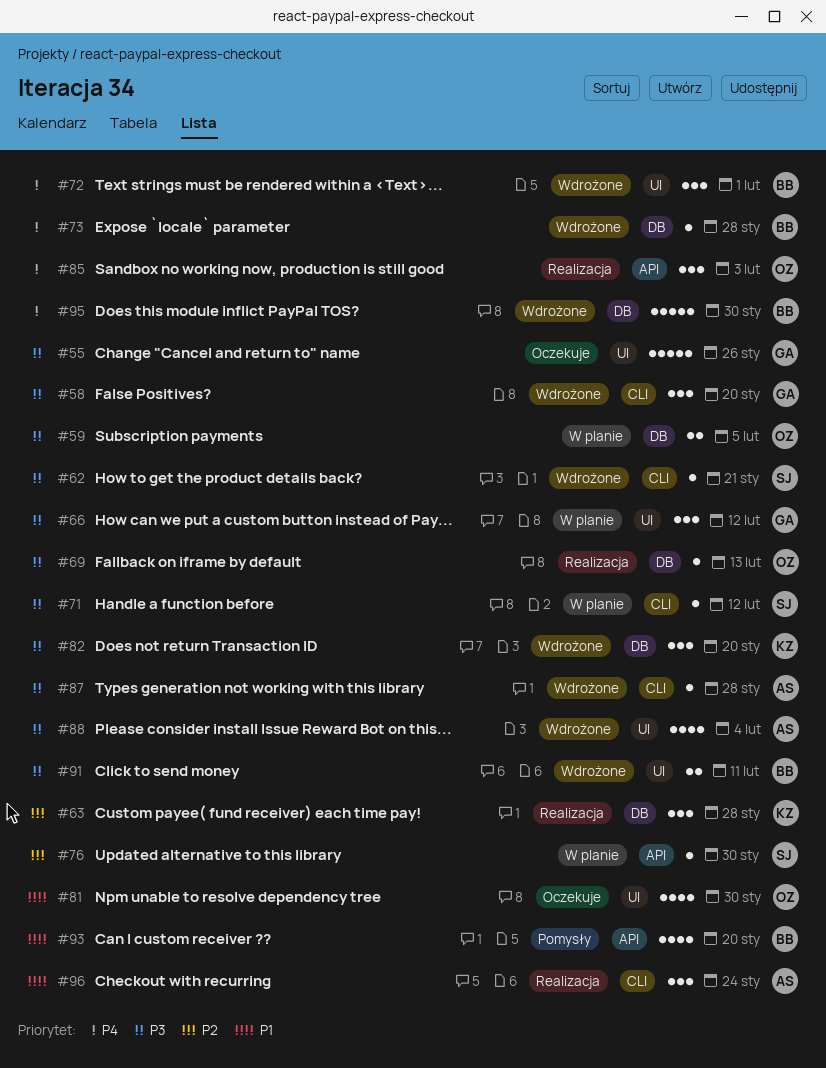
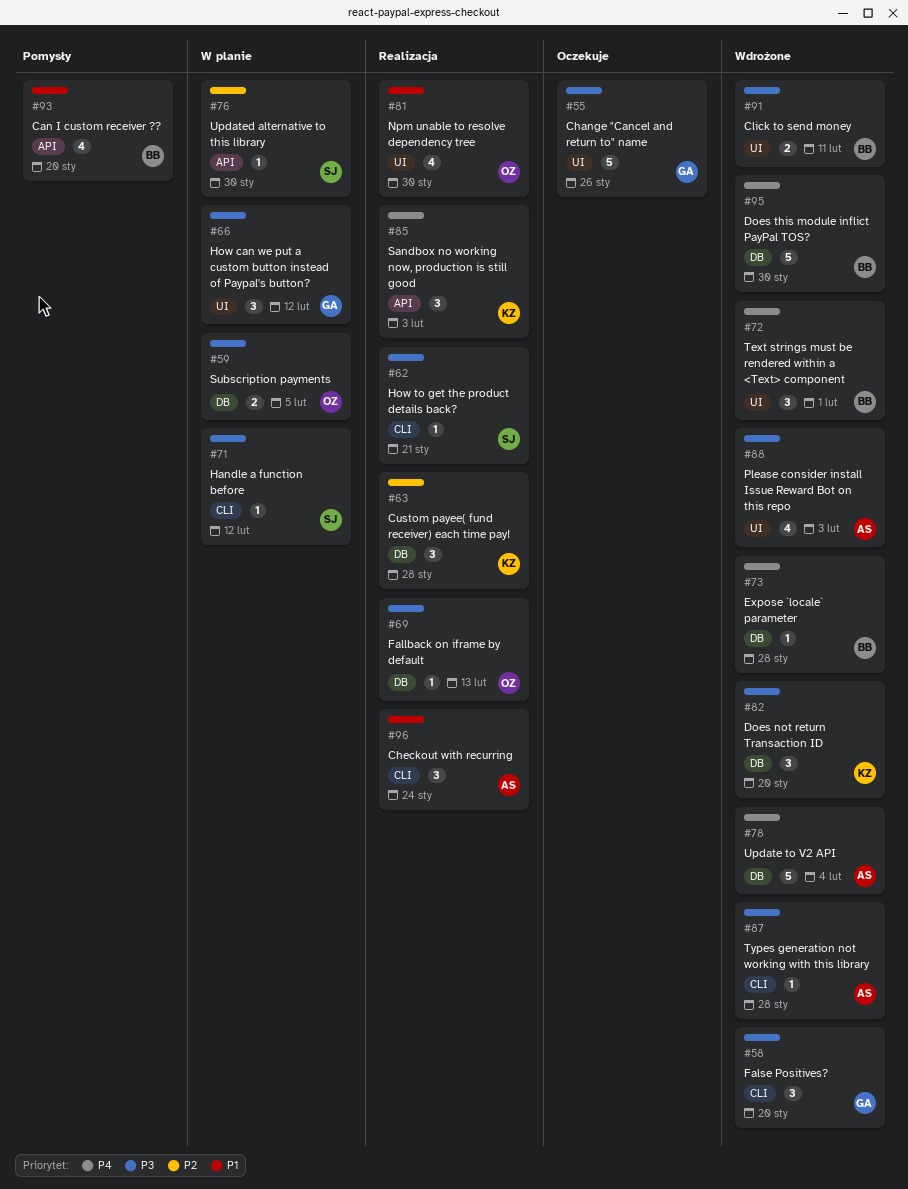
#62, status: Wdrożone -> Realizacja
#78: none -> present
#81, status: Oczekuje -> Realizacja
#85, owner: OZ -> KZ
#88, due: Feb 4 -> Feb 3

